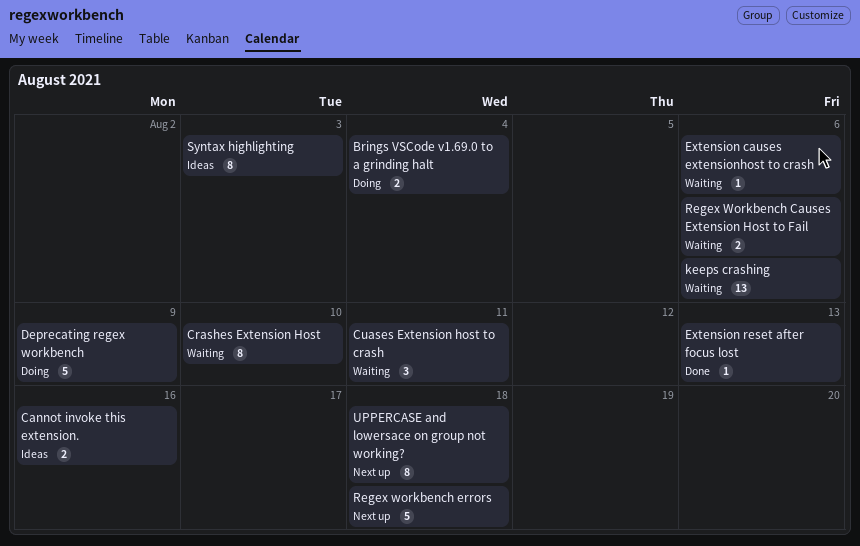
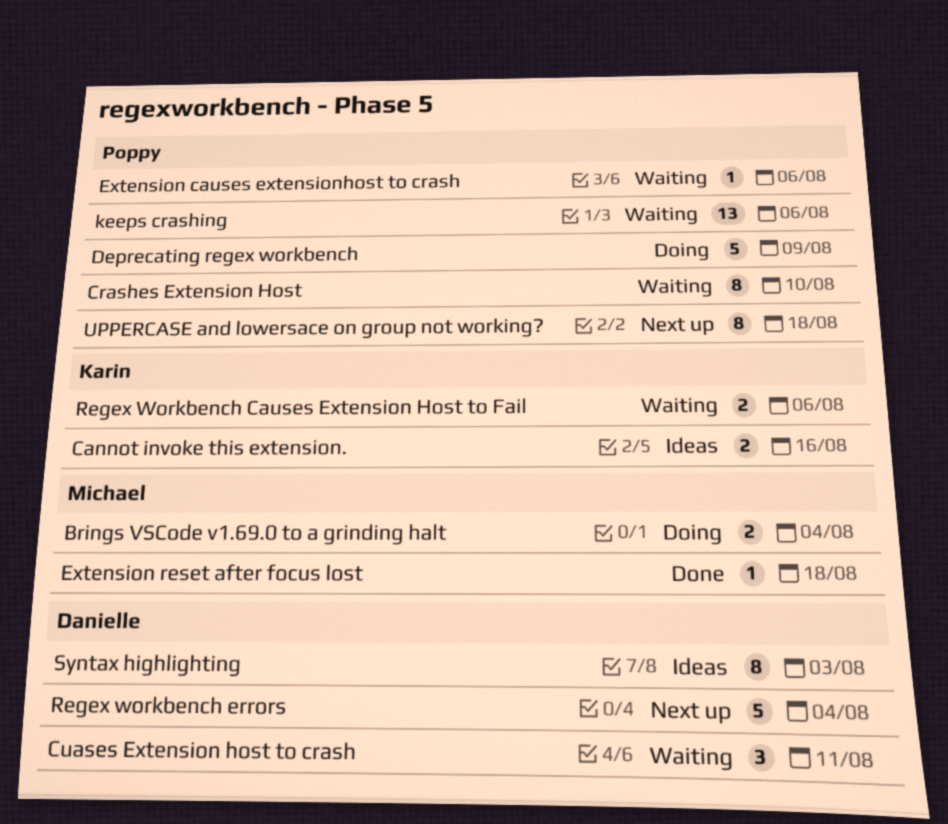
Extension reset after focus lost, due: Aug 13 -> Aug 18
Regex workbench errors, due: Aug 18 -> Aug 4

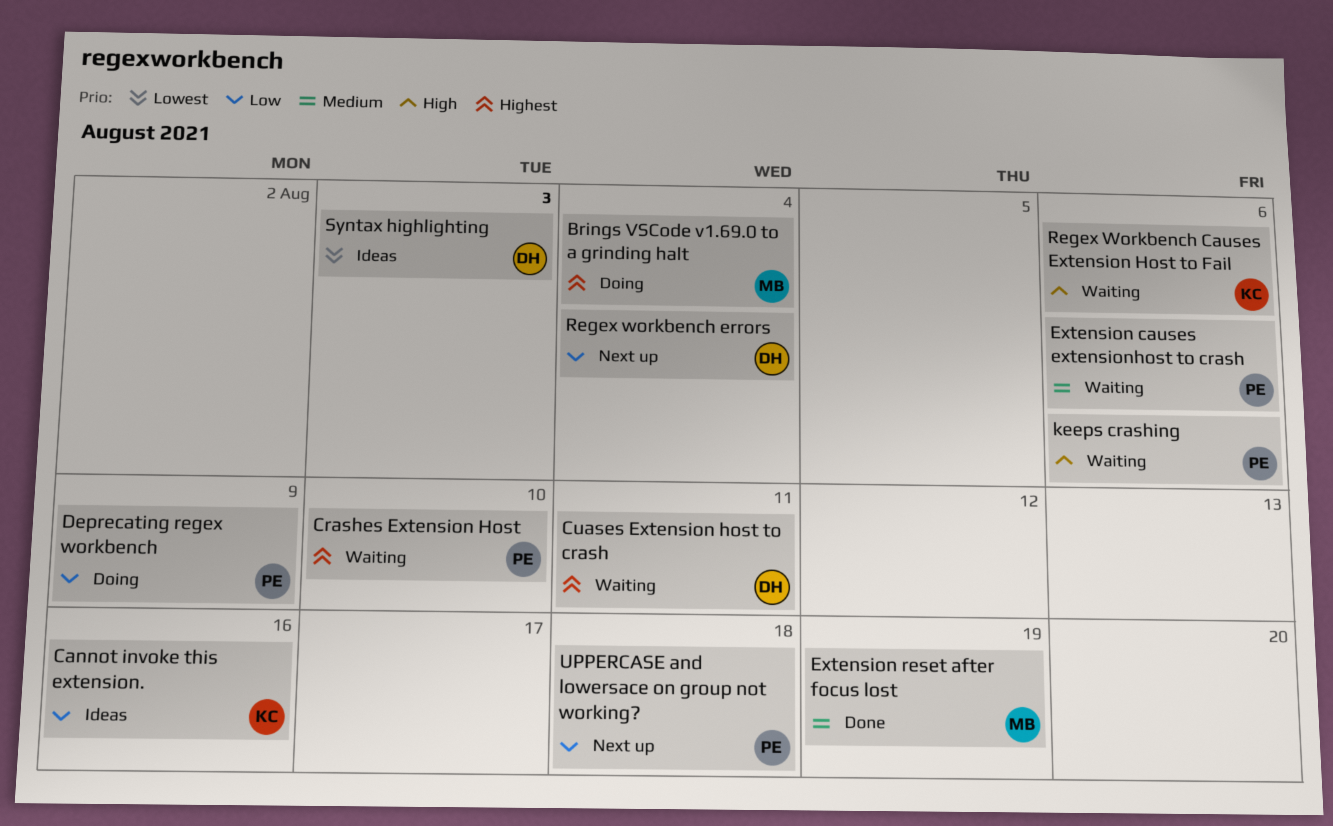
Extension reset after focus lost, due: Aug 18 -> Aug 19

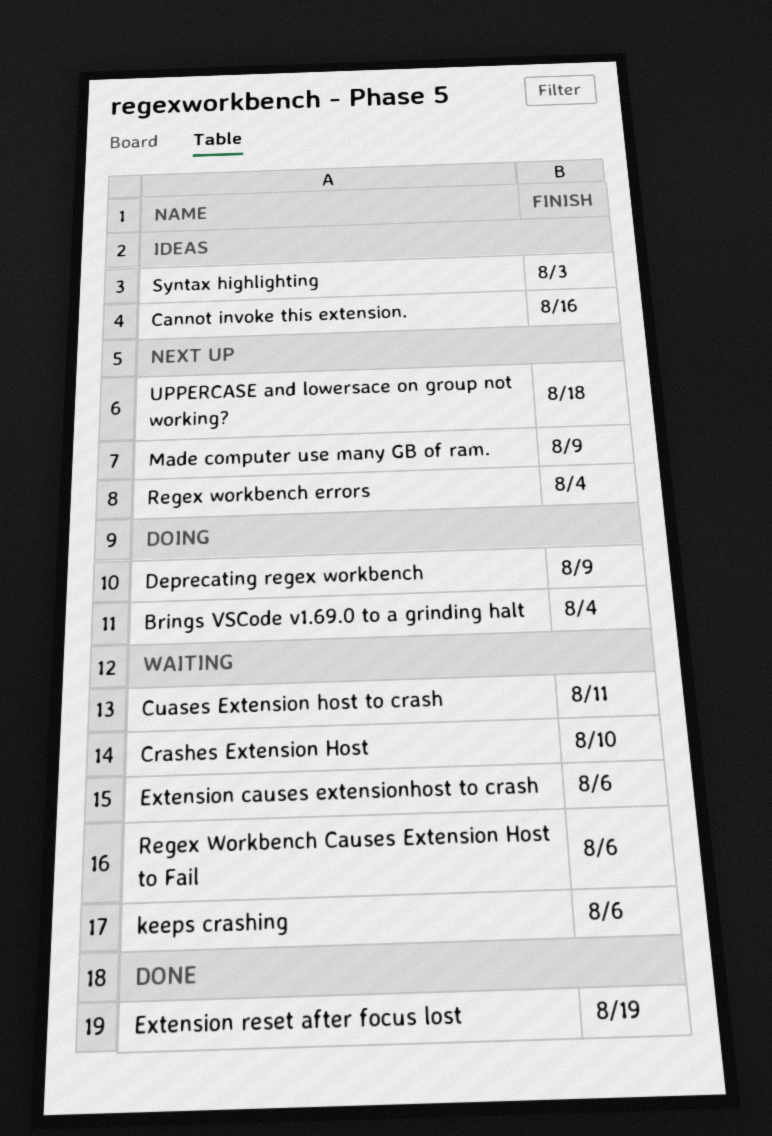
Made computer use many GB of ram.: none -> present

